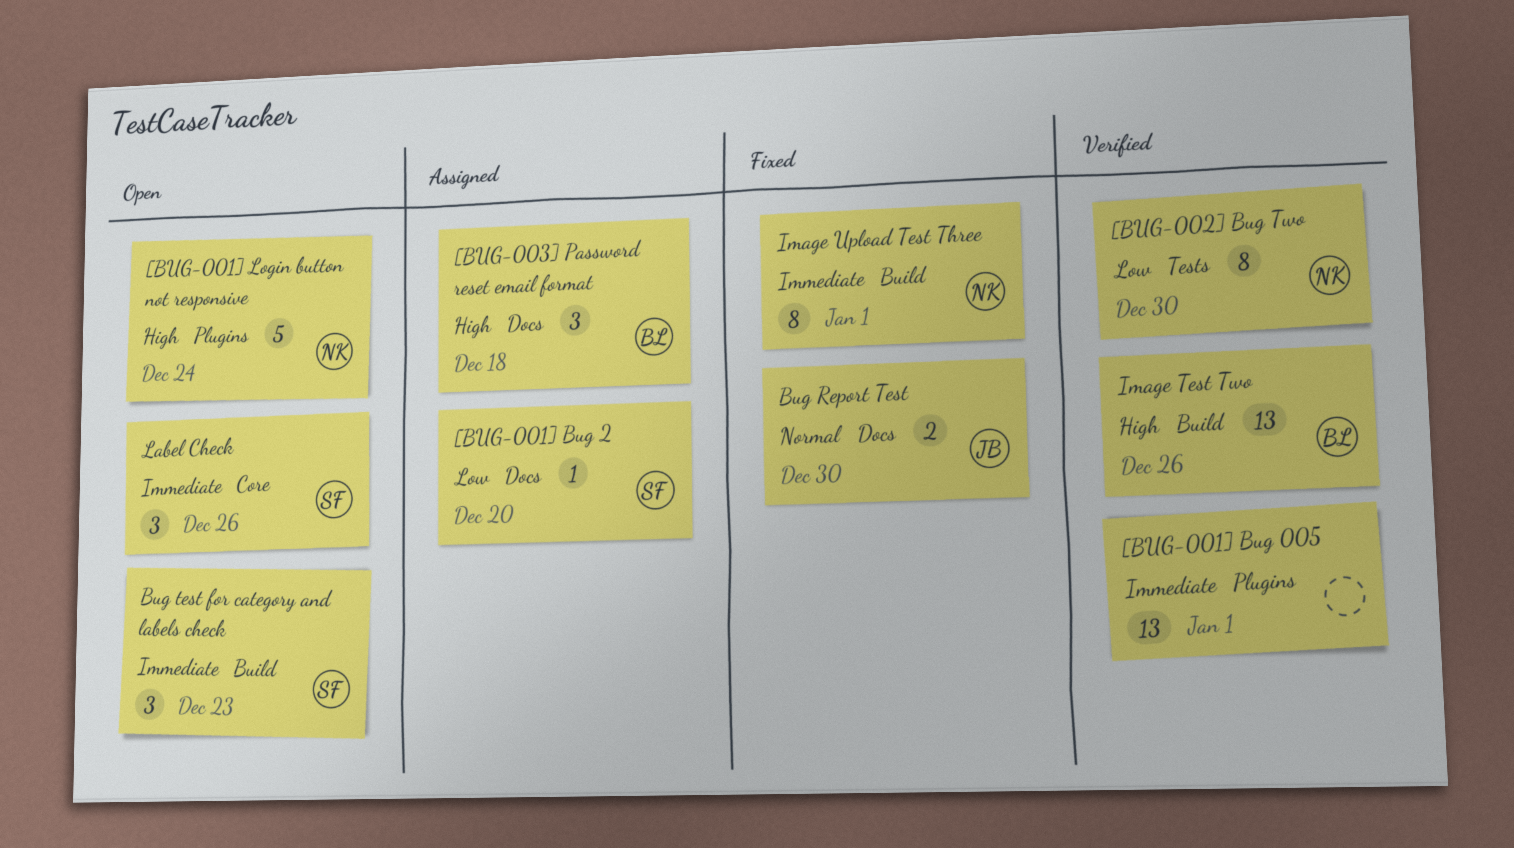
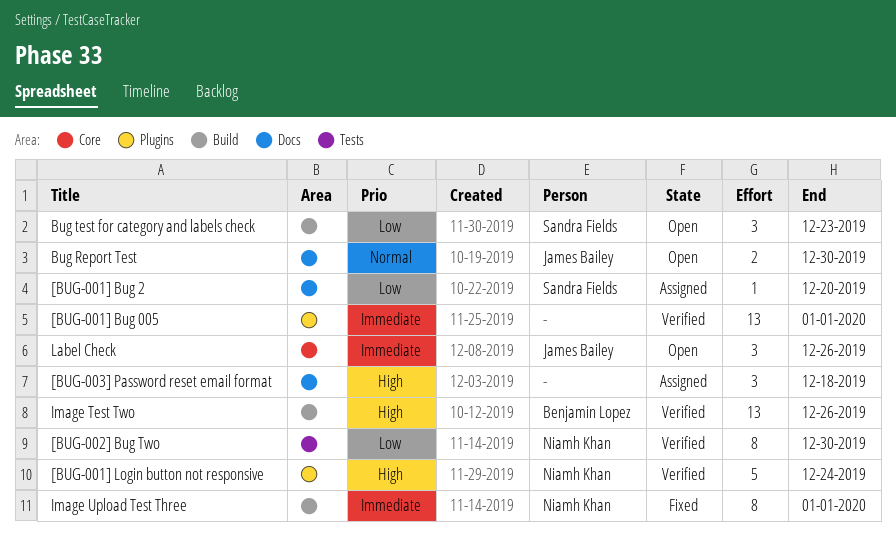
[BUG-001] Login button not responsive, status: Open -> Verified
[BUG-003] Password reset email format, owner: Benjamin Lopez -> none
Bug Report Test, status: Fixed -> Open
Bug test for category and labels check, priority: Immediate -> Low
Label Check, owner: Sandra Fields -> James Bailey

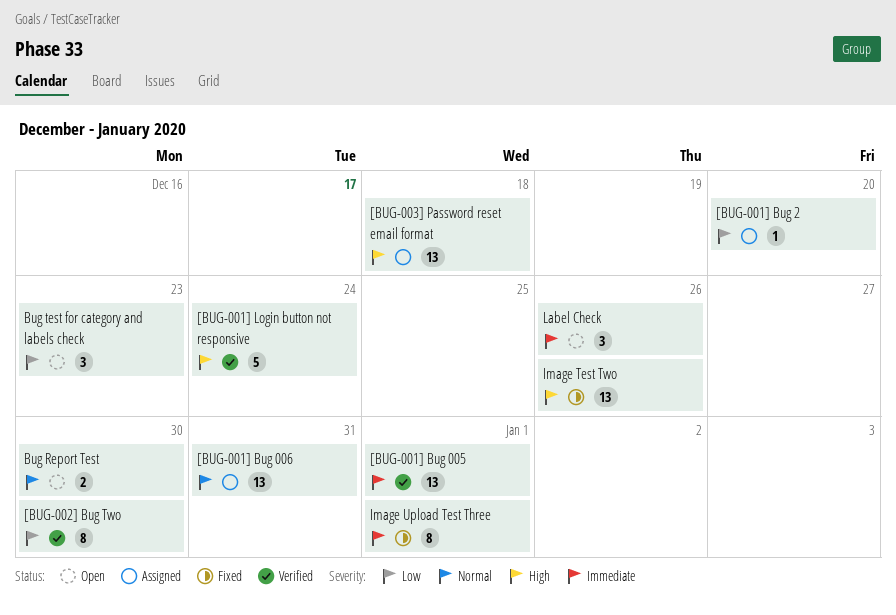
[BUG-001] Bug 006: none -> present
[BUG-003] Password reset email format, estimate: 3 -> 13
Image Test Two, status: Verified -> Fixed

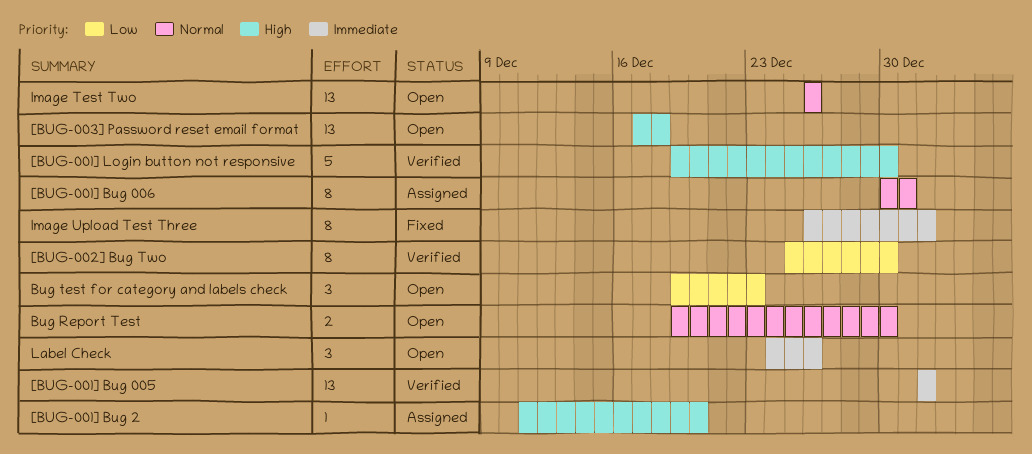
[BUG-001] Bug 006, estimate: 13 -> 8
[BUG-001] Bug 2, priority: Low -> High
[BUG-001] Login button not responsive, due: Dec 24 -> Dec 30
[BUG-003] Password reset email format, status: Assigned -> Open
Image Test Two, status: Fixed -> Open
Image Test Two, priority: High -> Normal

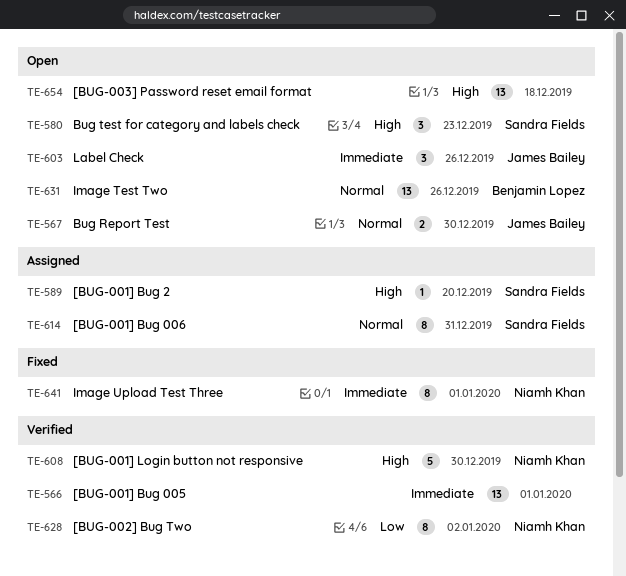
[BUG-002] Bug Two, due: Dec 30 -> Jan 2
Bug test for category and labels check, priority: Low -> High

